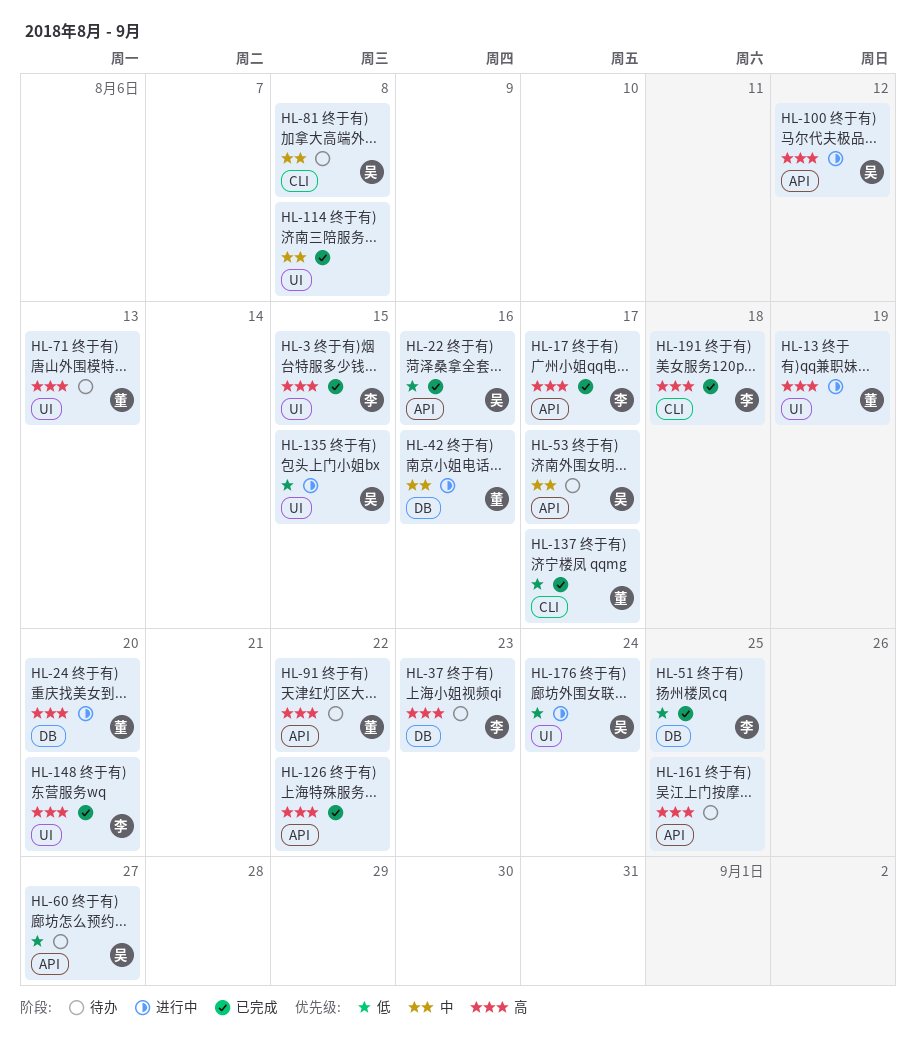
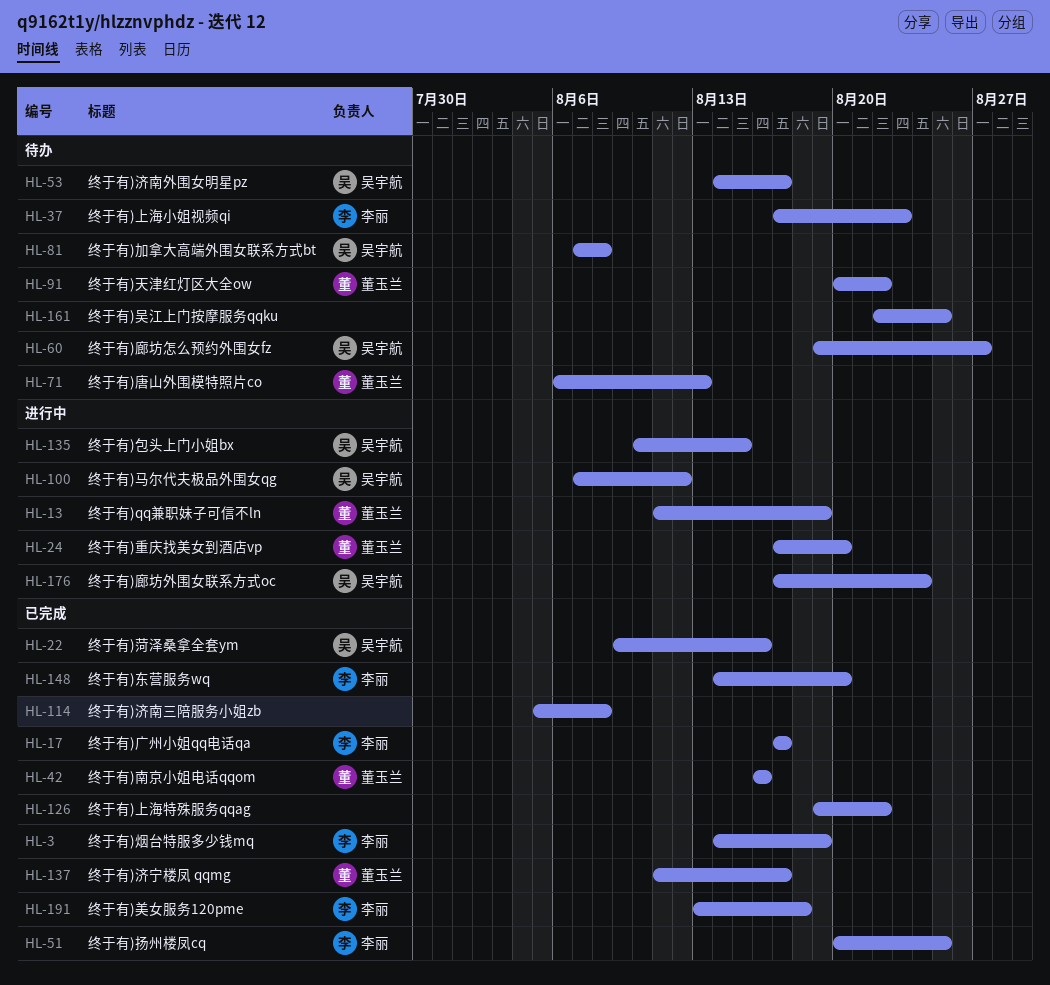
HL-3, due: Aug 15 -> Aug 19
HL-42, status: 进行中 -> 已完成

